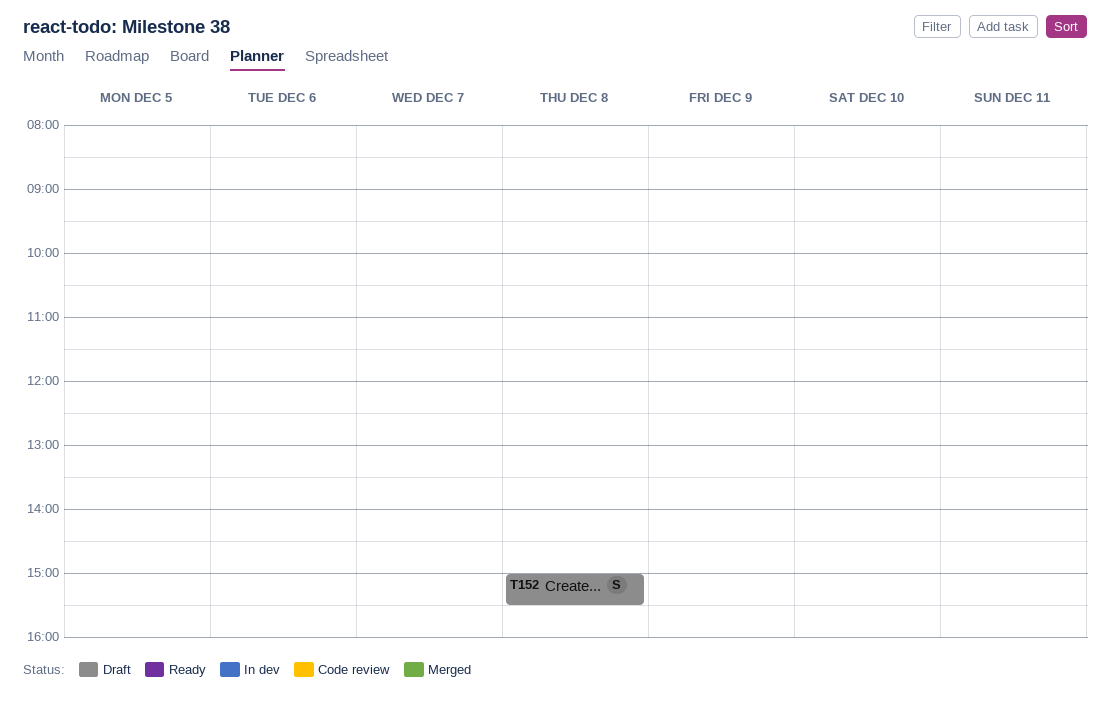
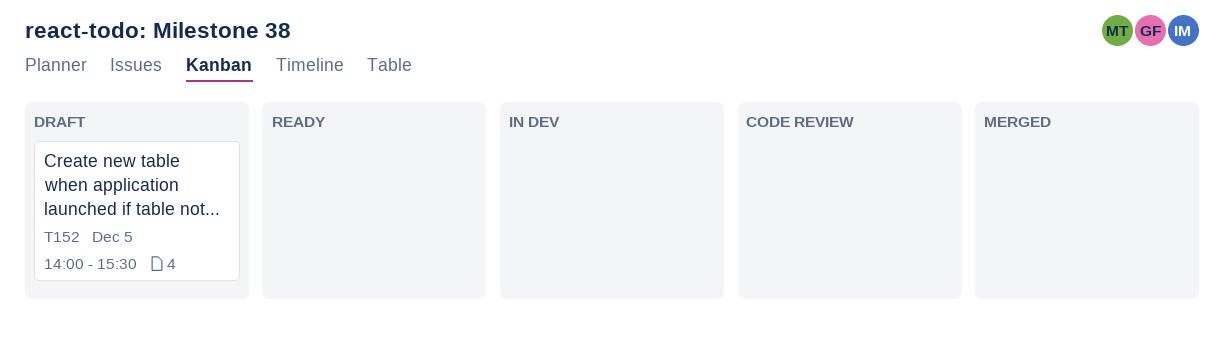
T152, day: Dec 8 -> Dec 5
T152, begins: 15:00 -> 14:00

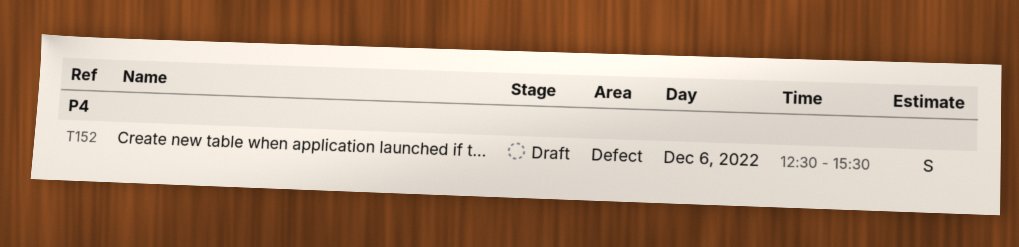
T152, day: Dec 5 -> Dec 6
T152, begins: 14:00 -> 12:30

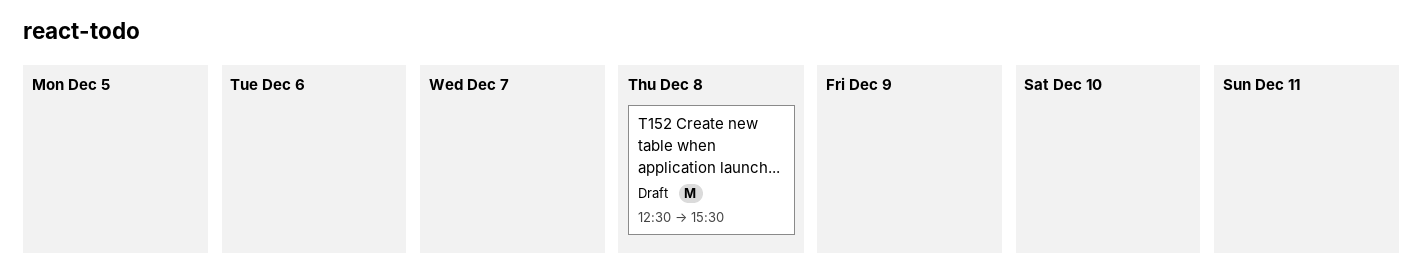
T152, estimate: S -> M
T152, day: Dec 6 -> Dec 8

